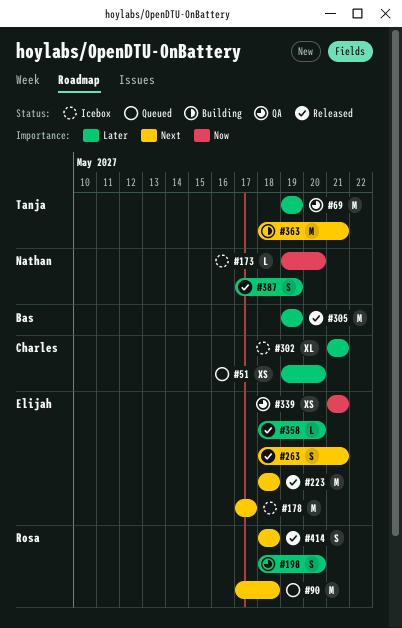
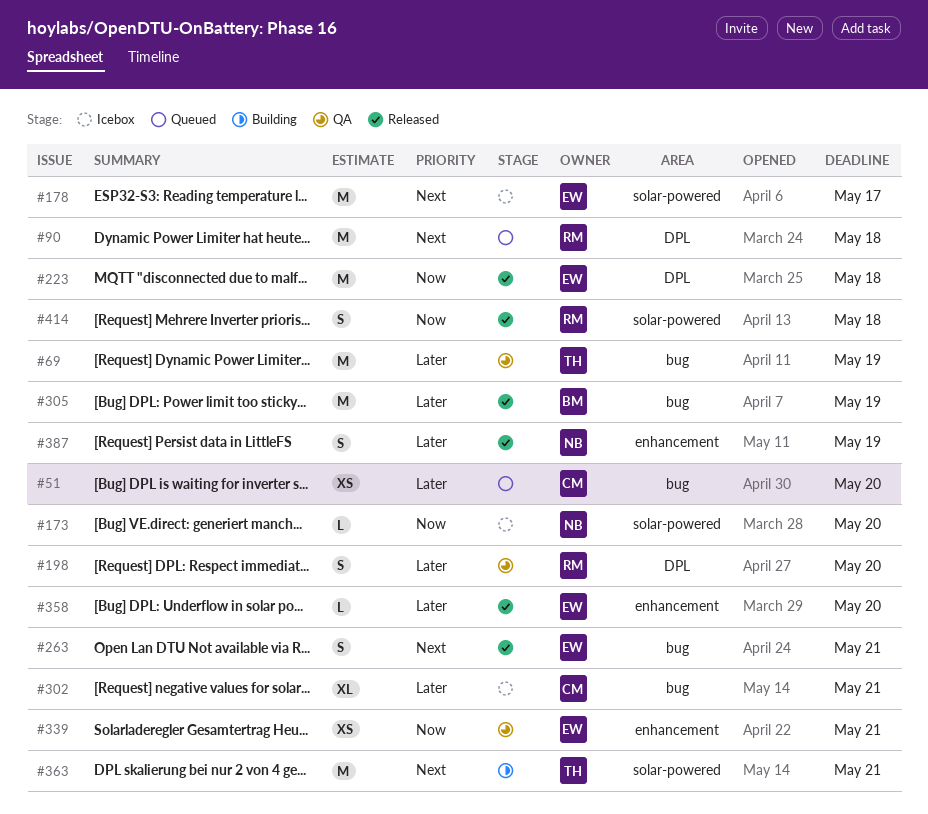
#223, priority: Next -> Now
#414, priority: Next -> Now

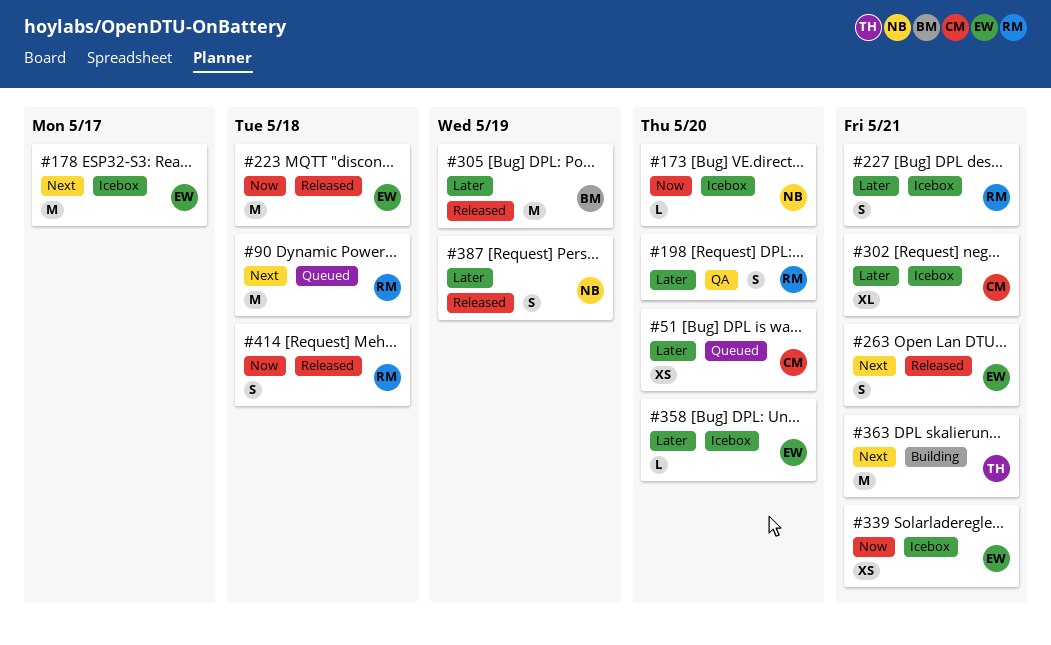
#69: present -> none
#227: none -> present
#339, status: QA -> Icebox
#358, status: Released -> Icebox

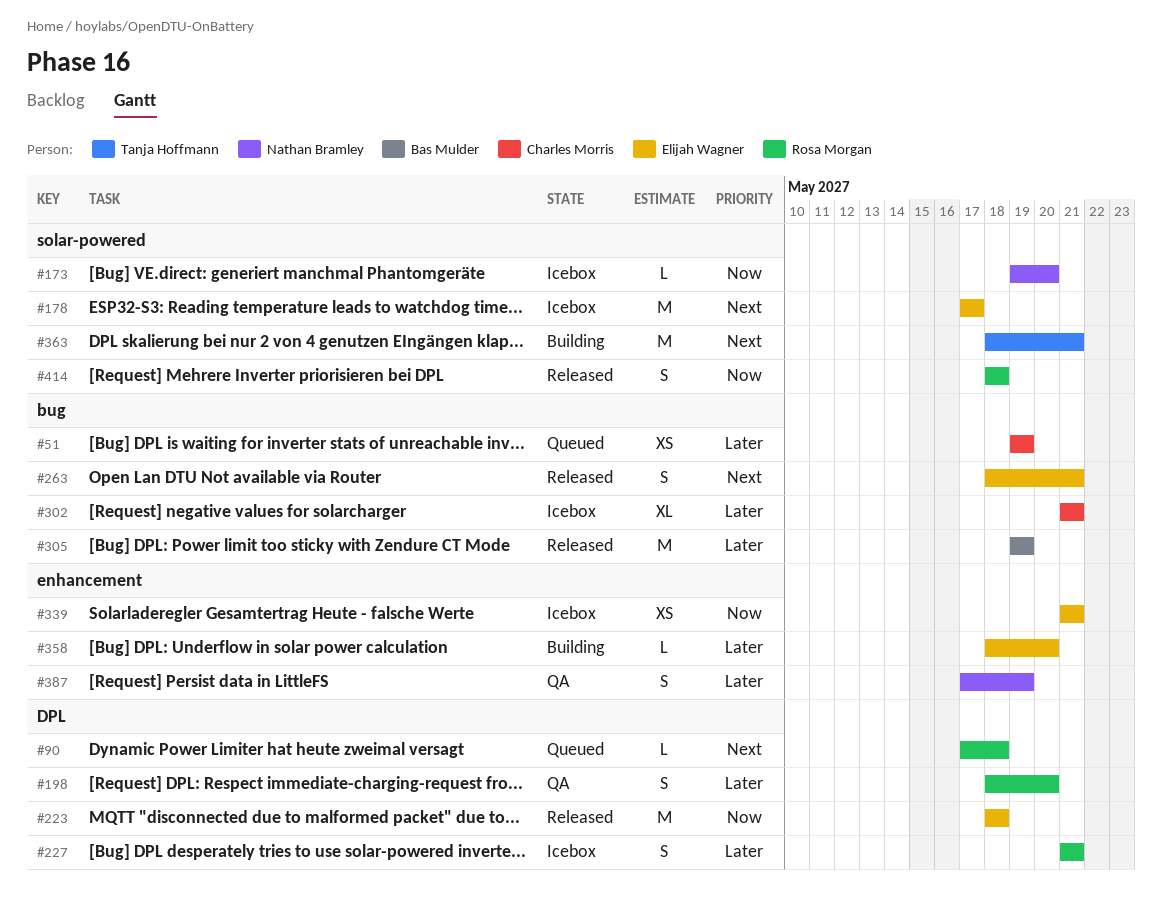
#51, due: May 20 -> May 19
#90, estimate: M -> L
#358, status: Icebox -> Building
#387, status: Released -> QA

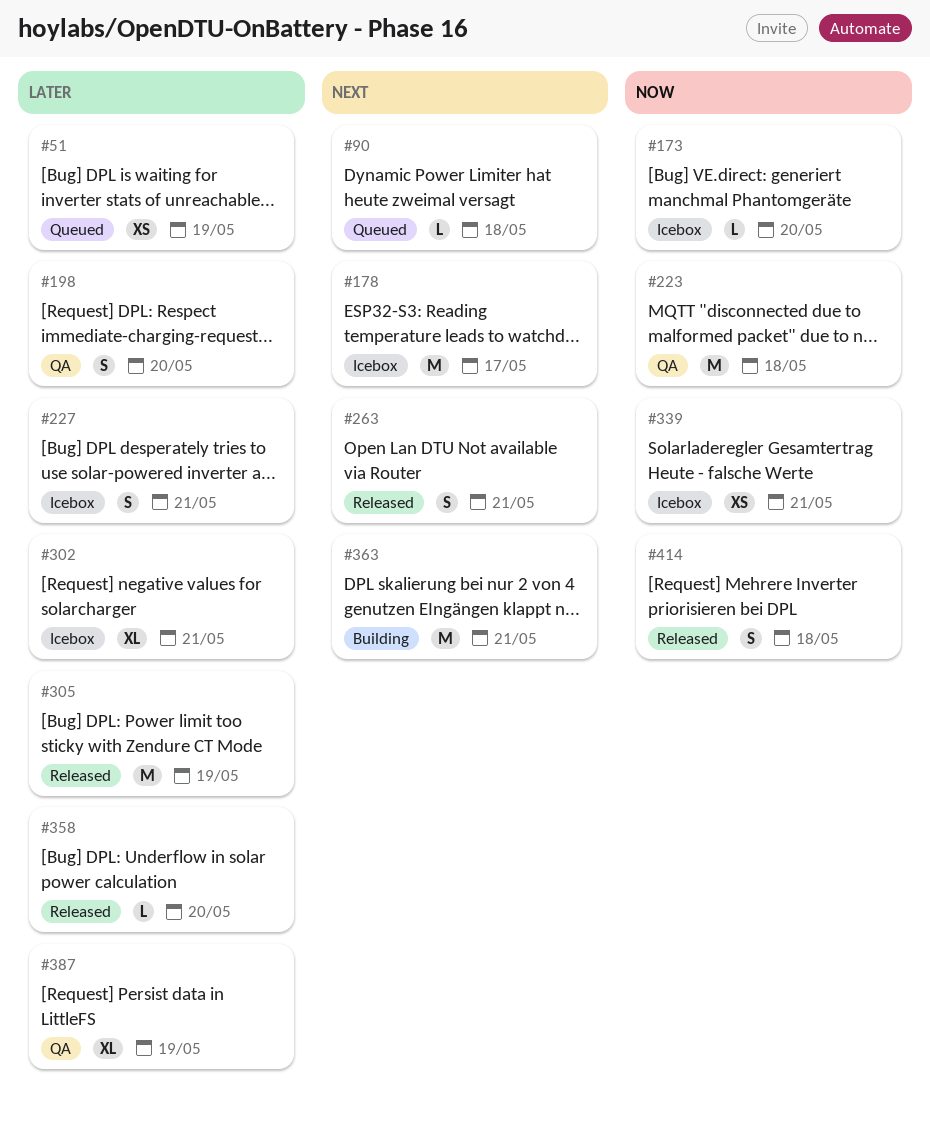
#223, status: Released -> QA
#358, status: Building -> Released
#387, estimate: S -> XL

